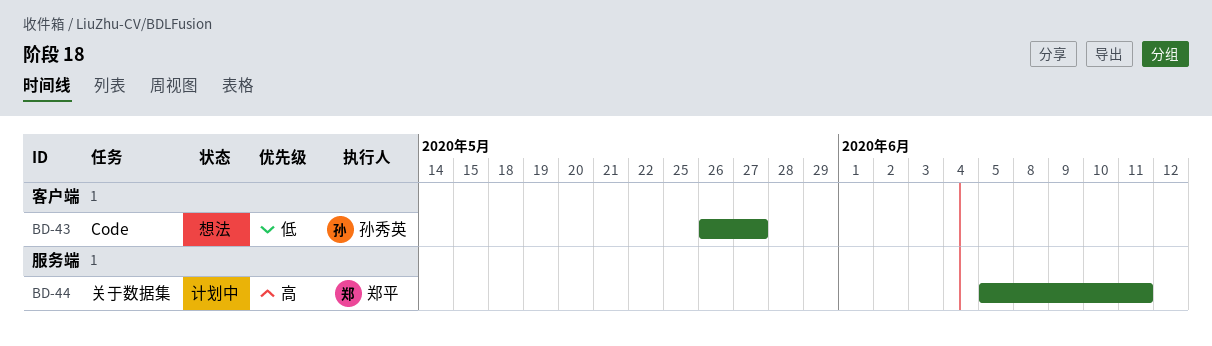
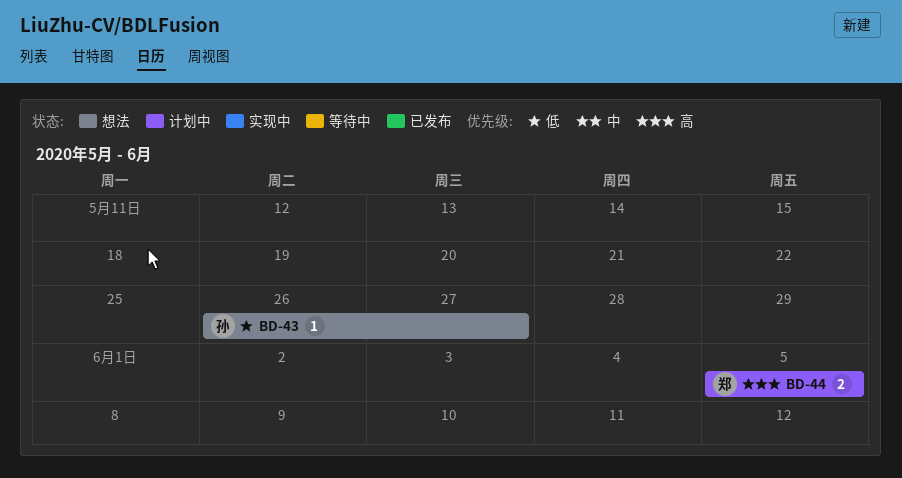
BD-44, due: Jun 11 -> Jun 5

